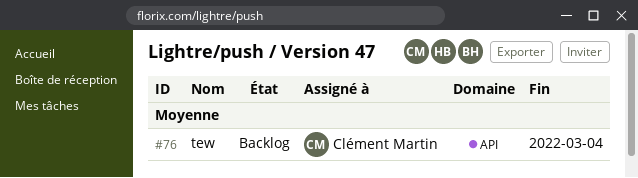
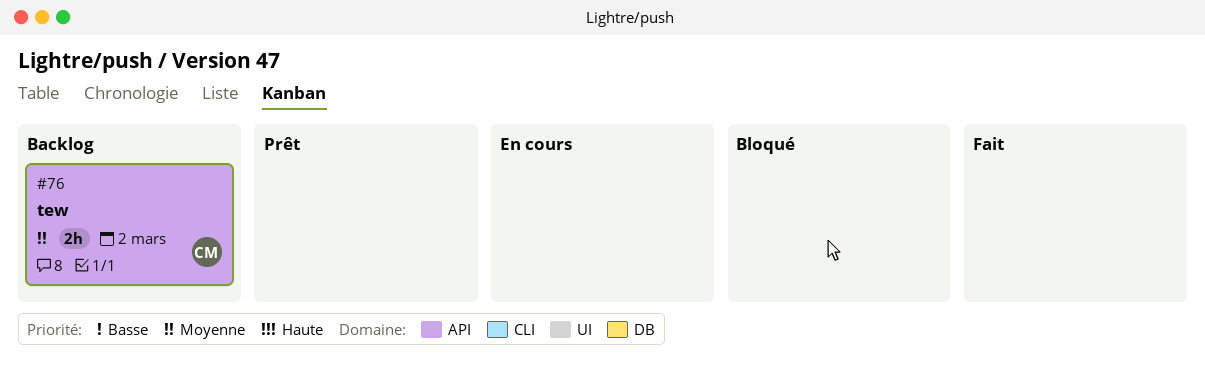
#76, due: Mar 4 -> Mar 2

